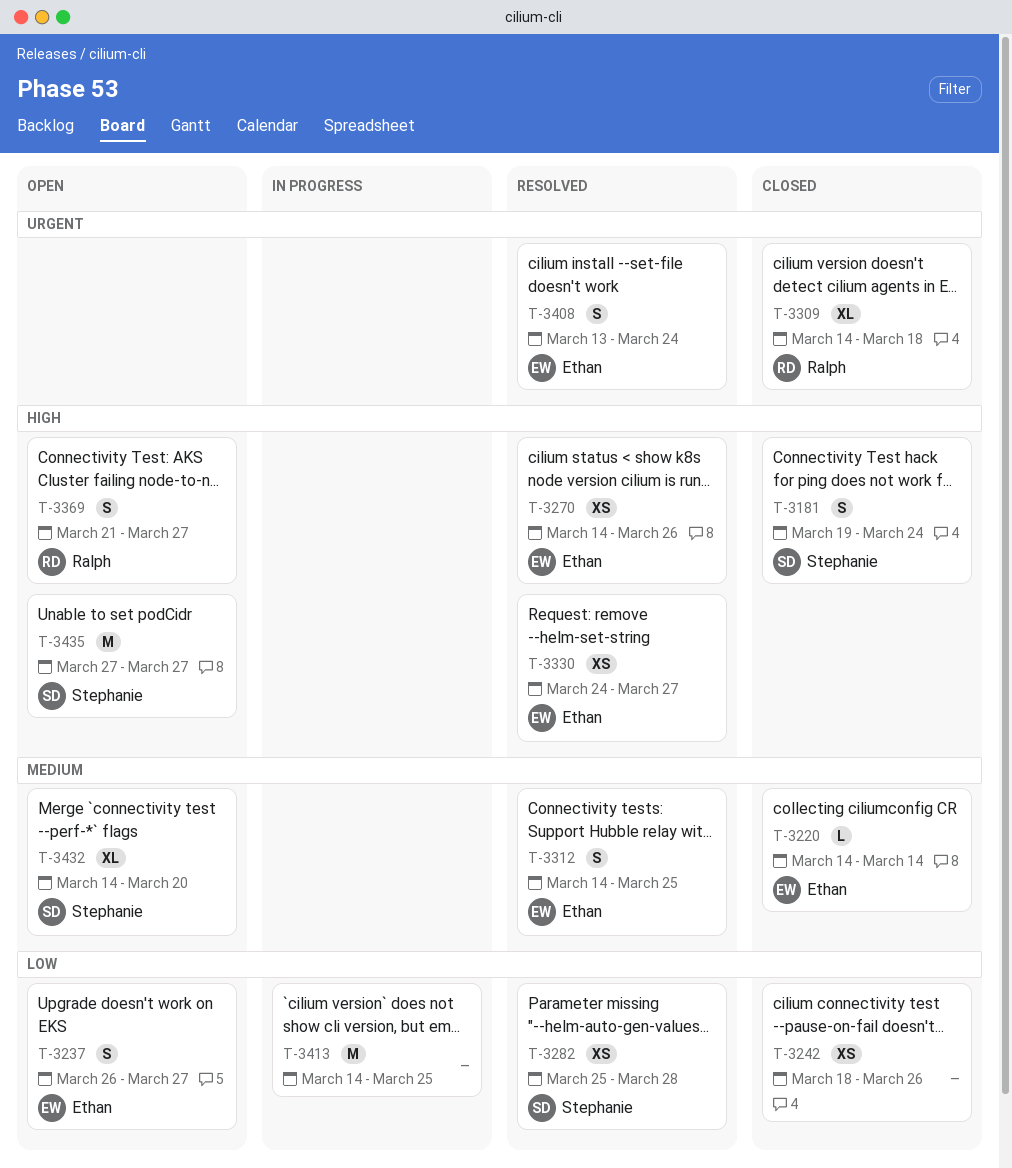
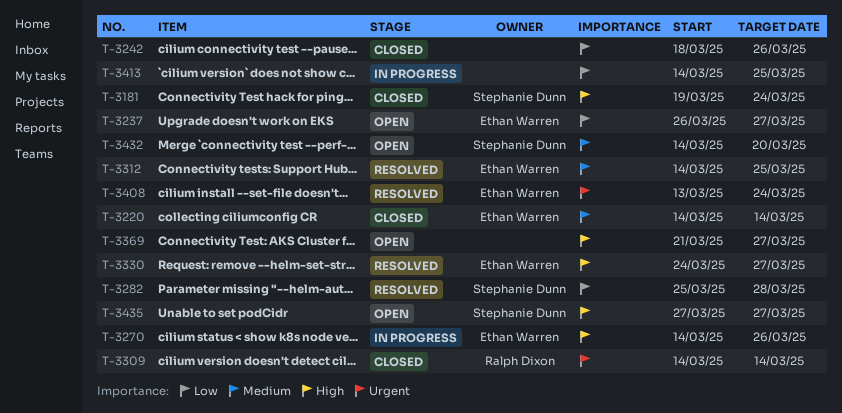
T-3270, status: Resolved -> In progress
T-3309, due: Mar 18 -> Mar 14
T-3369, owner: Ralph Dixon -> none

